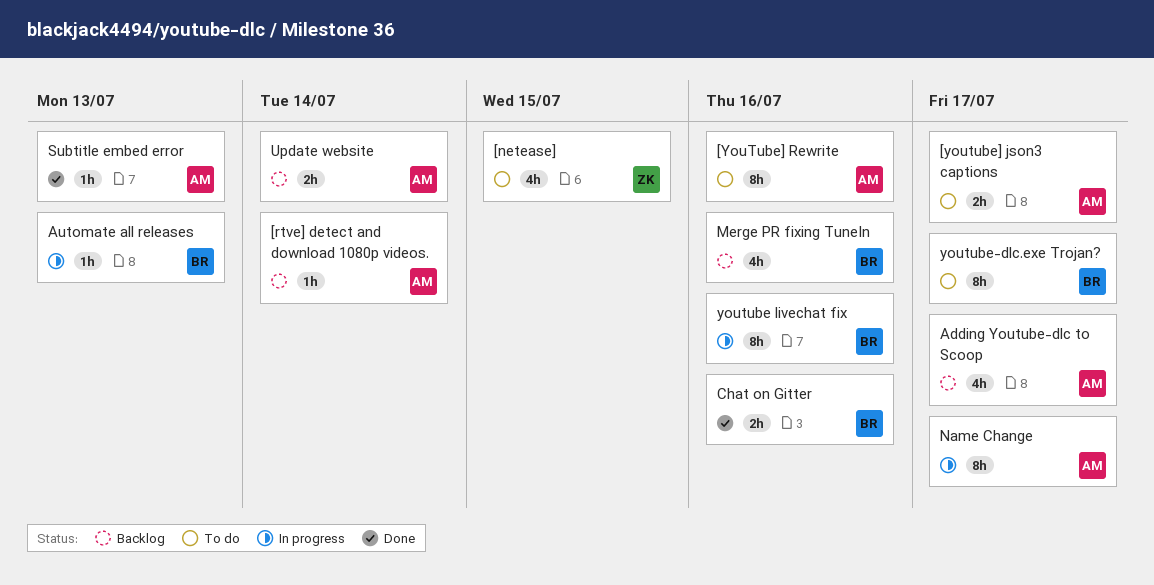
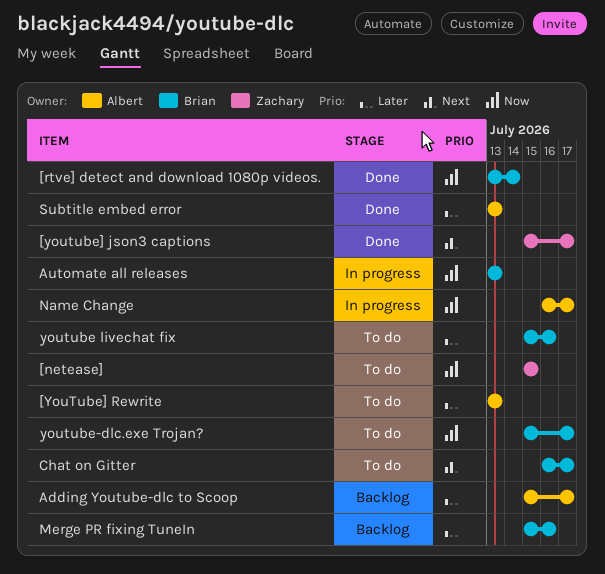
[rtve] detect and download 1080p videos., status: Backlog -> Done
[rtve] detect and download 1080p videos., owner: Albert -> Brian
[youtube] json3 captions, status: To do -> Done
[youtube] json3 captions, owner: Albert -> Zachary
[YouTube] Rewrite, due: Jul 16 -> Jul 13
Chat on Gitter, status: Done -> To do
Chat on Gitter, due: Jul 16 -> Jul 17
Update website: present -> none
youtube livechat fix, status: In progress -> To do

